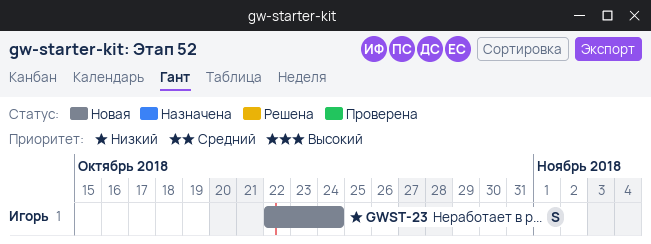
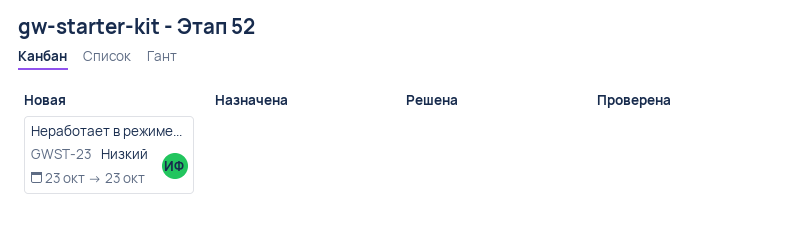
GWST-23, start: Oct 22 -> Oct 23
GWST-23, due: Oct 24 -> Oct 23

